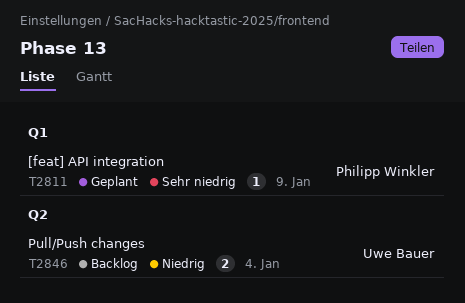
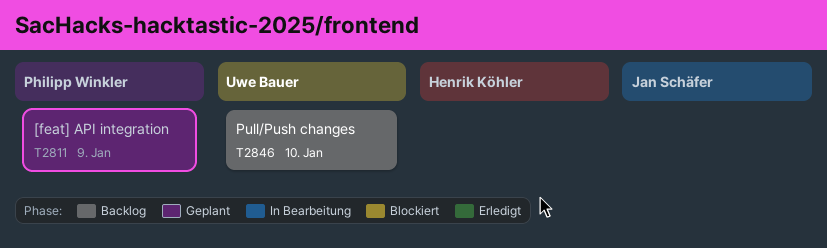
T2846, due: Jan 4 -> Jan 10

